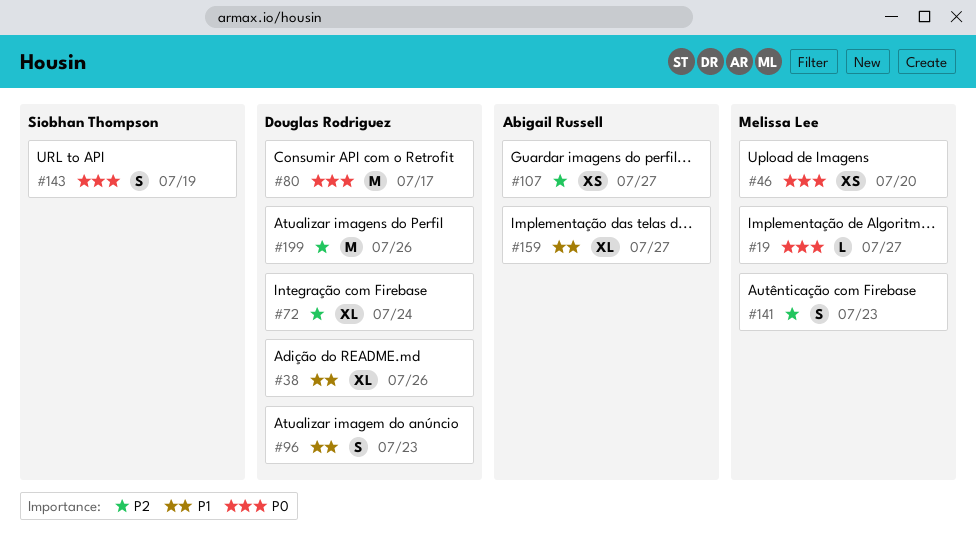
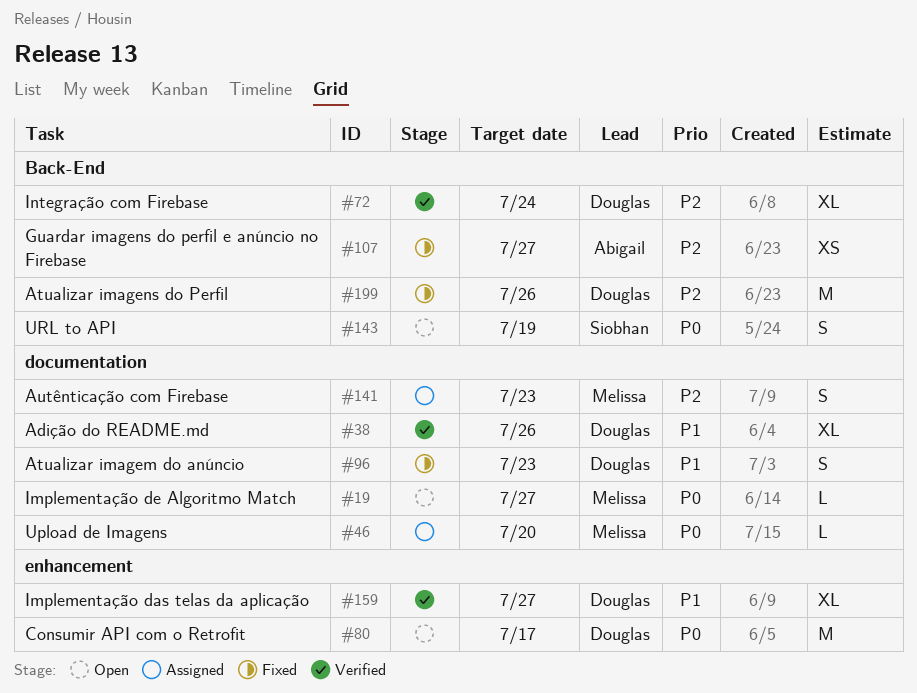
#46, estimate: XS -> L
#159, owner: Abigail Russell -> Douglas Rodriguez

